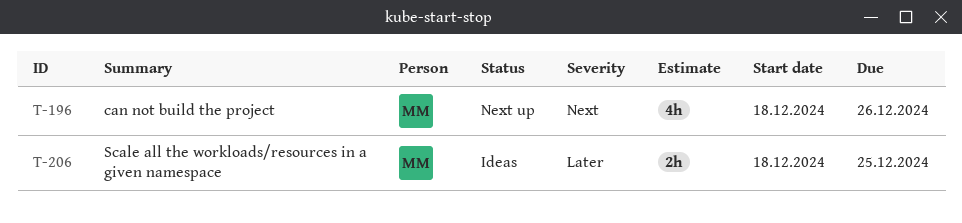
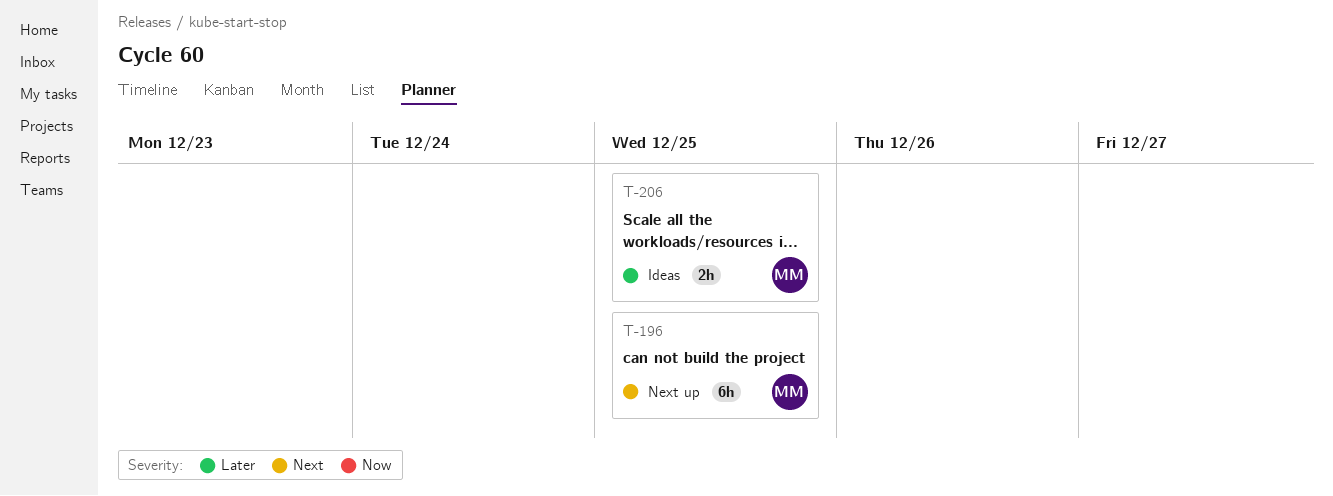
T-196, estimate: 4h -> 6h
T-196, due: Dec 26 -> Dec 25

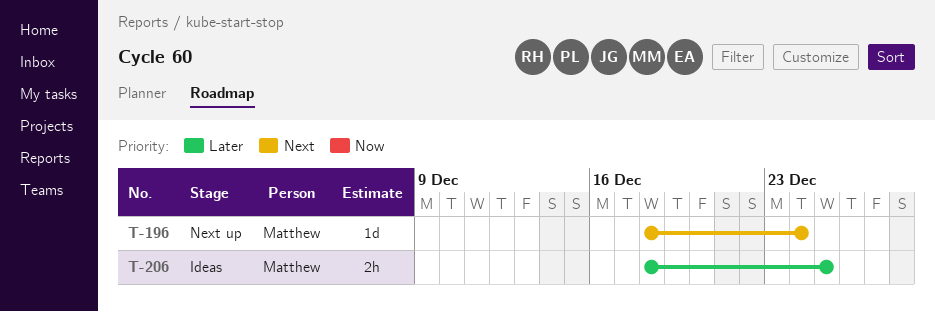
T-196, estimate: 6h -> 1d
T-196, due: Dec 25 -> Dec 24

